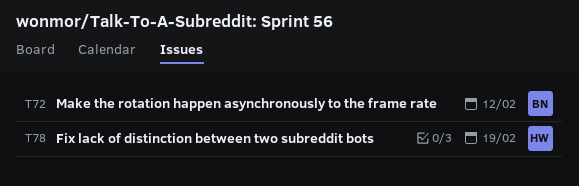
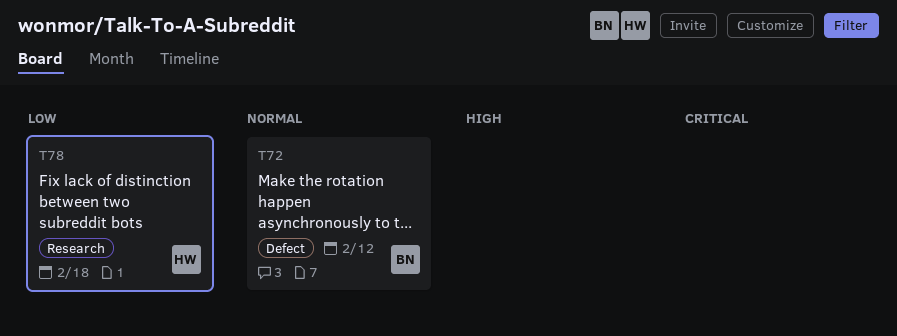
T78, due: Feb 19 -> Feb 18

